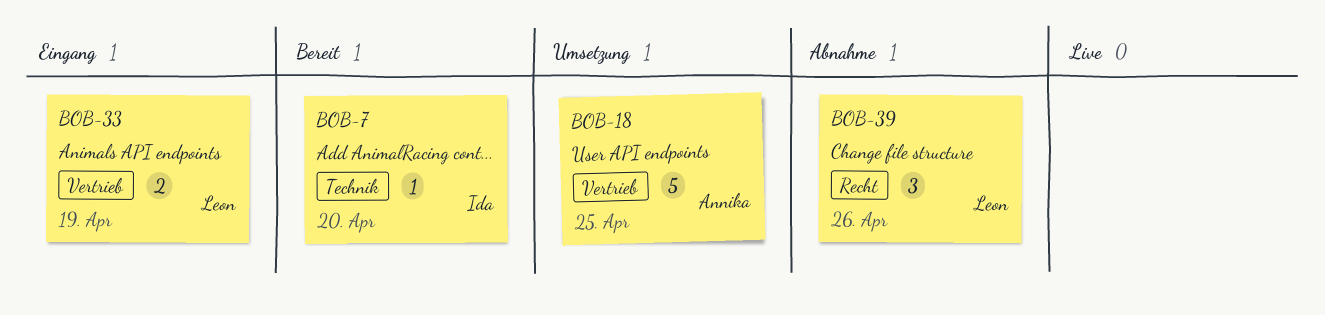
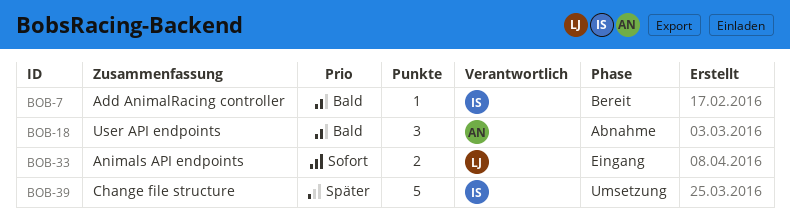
BOB-18, status: Umsetzung -> Abnahme
BOB-18, estimate: 5 -> 3
BOB-39, status: Abnahme -> Umsetzung
BOB-39, owner: Leon -> Ida
BOB-39, estimate: 3 -> 5

